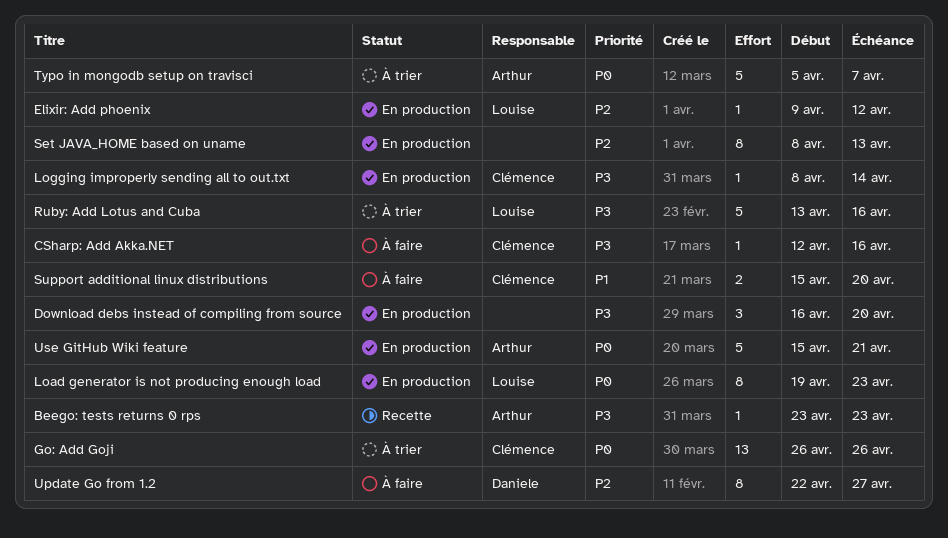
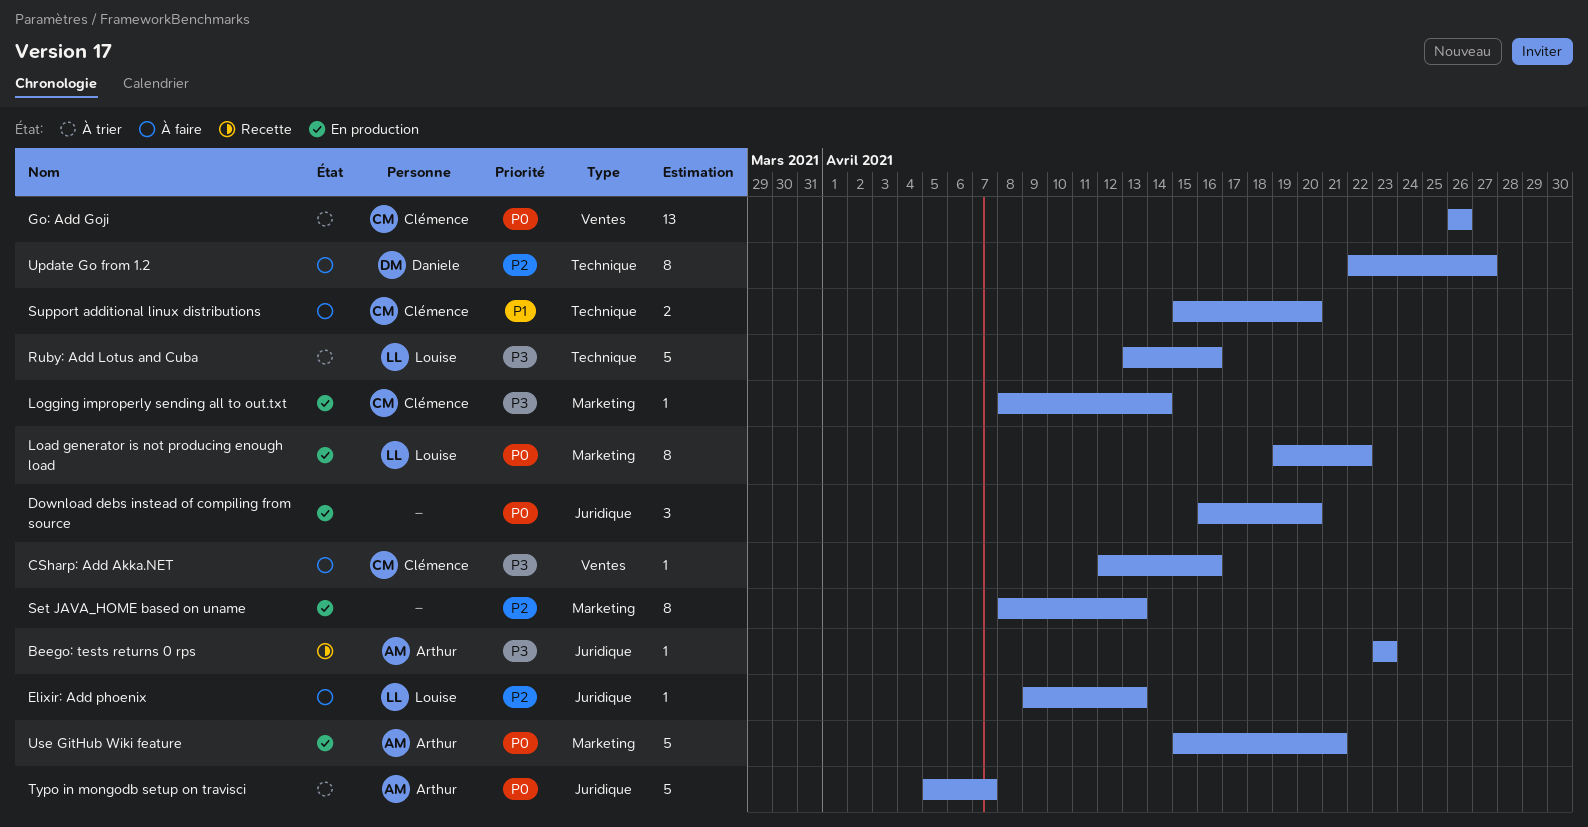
Download debs instead of compiling from source, priority: P3 -> P0
Elixir: Add phoenix, status: En production -> À faire
Elixir: Add phoenix, due: Apr 12 -> Apr 13
Load generator is not producing enough load, due: Apr 23 -> Apr 22

